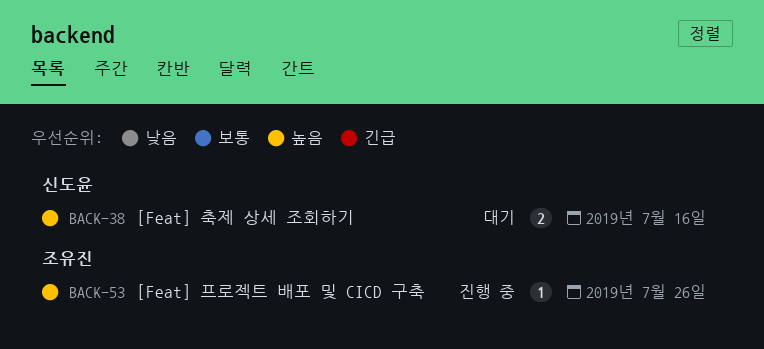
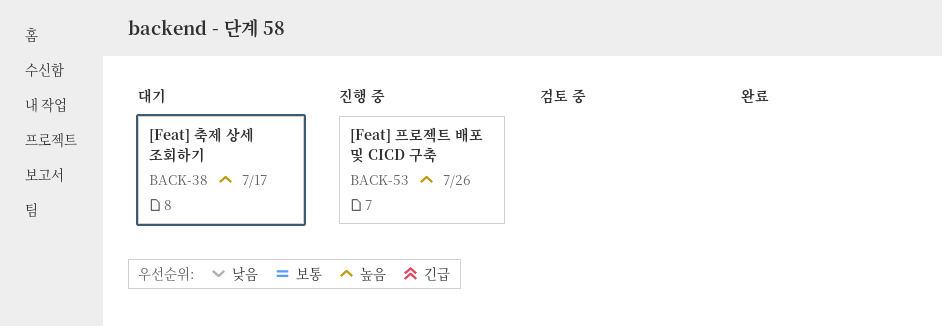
BACK-38, due: Jul 16 -> Jul 17

